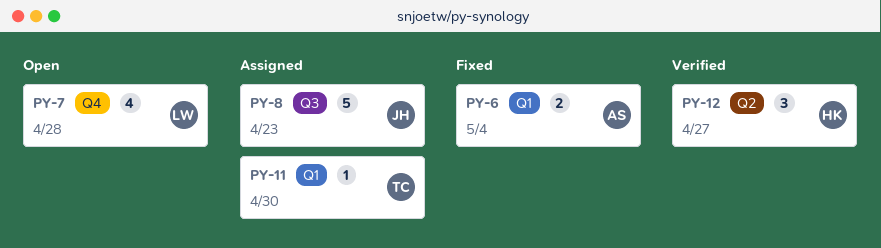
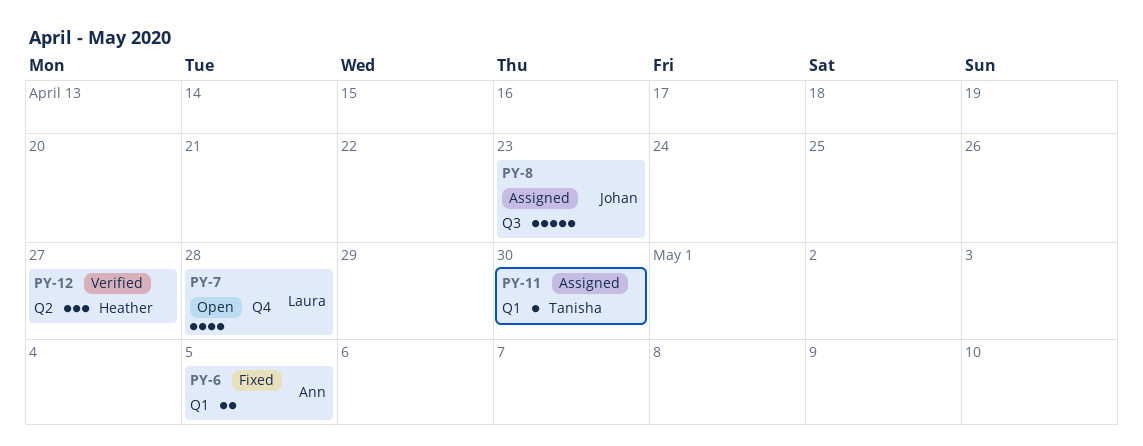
PY-6, due: May 4 -> May 5

